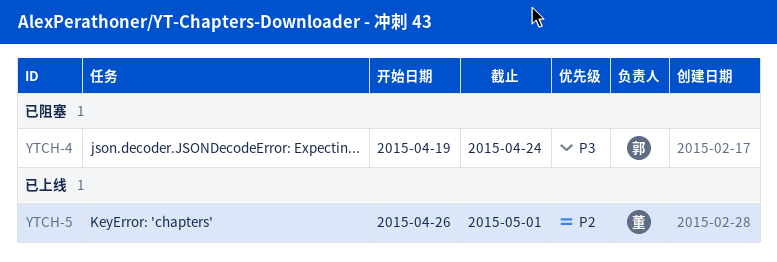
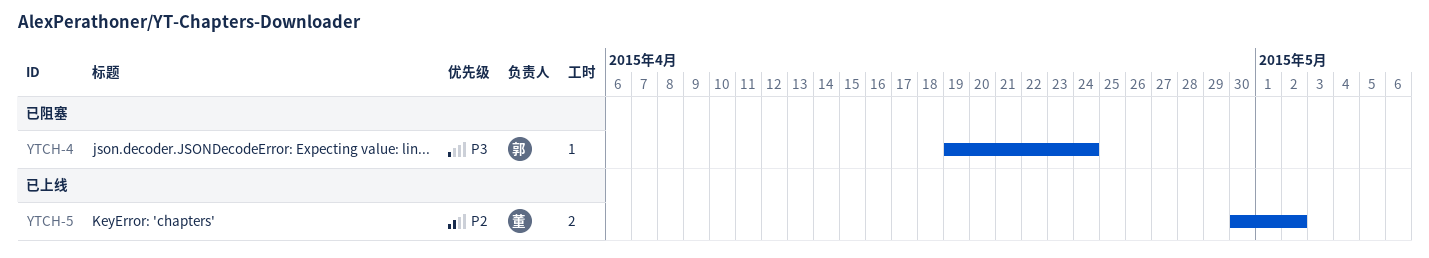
YTCH-5, start: Apr 26 -> Apr 30
YTCH-5, due: May 1 -> May 2

